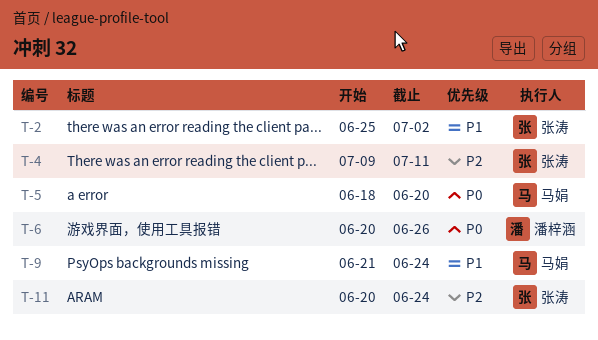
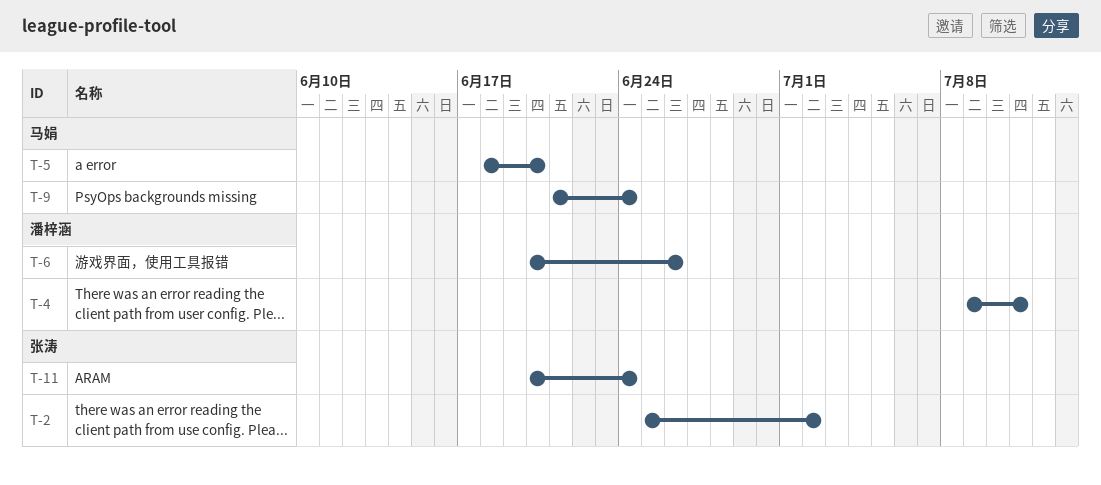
T-4, owner: 张涛 -> 潘梓涵

